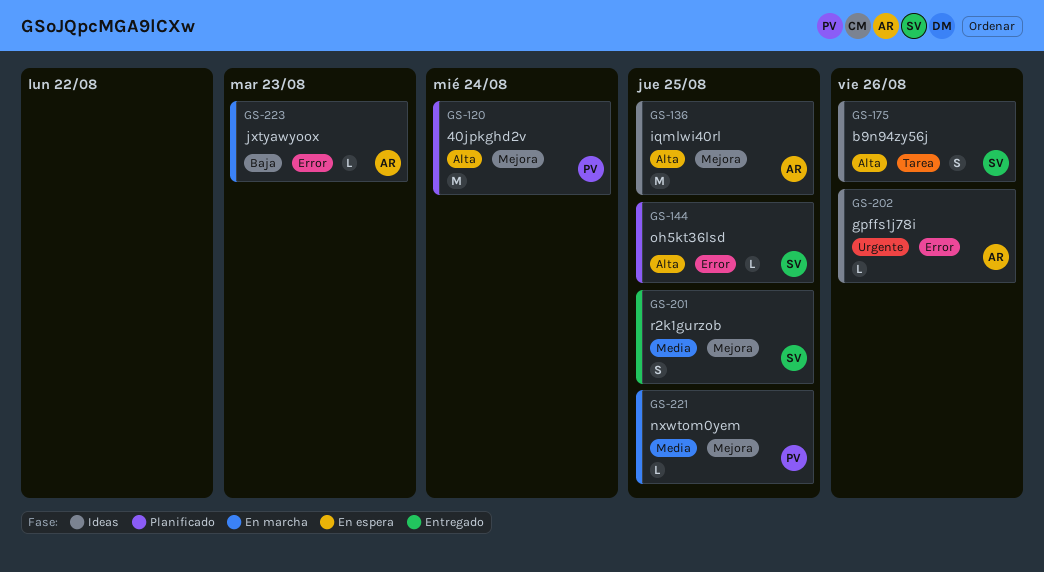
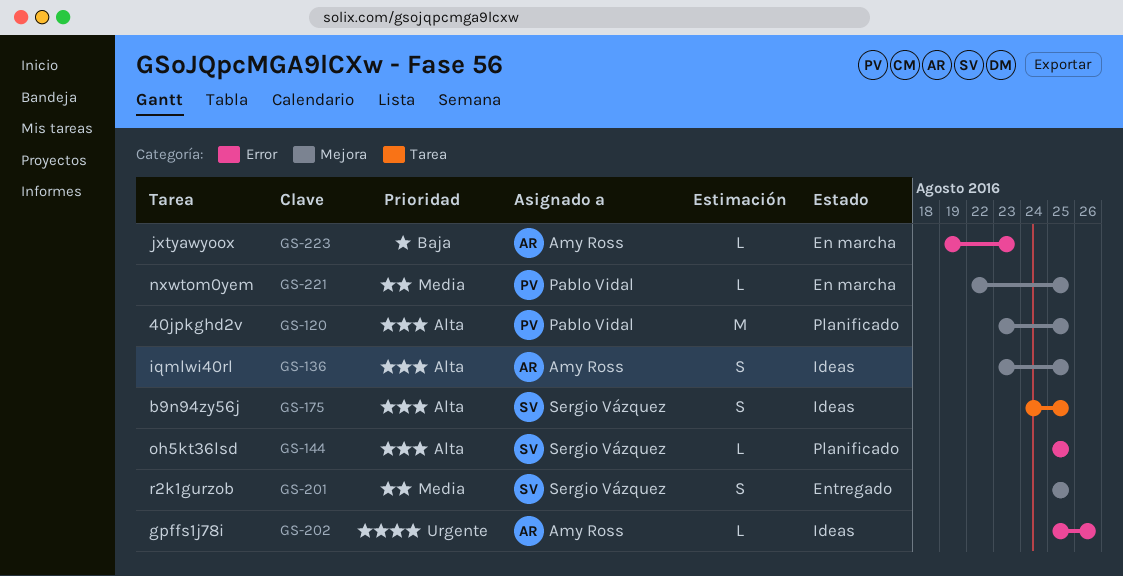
GS-120, due: Aug 24 -> Aug 25
GS-136, estimate: M -> S
GS-175, due: Aug 26 -> Aug 25

